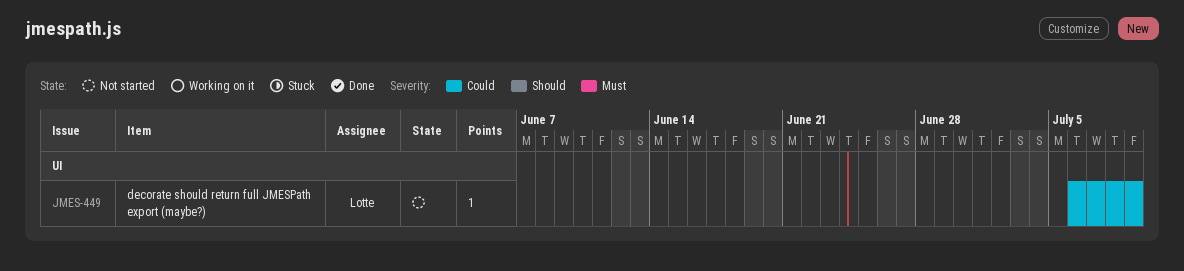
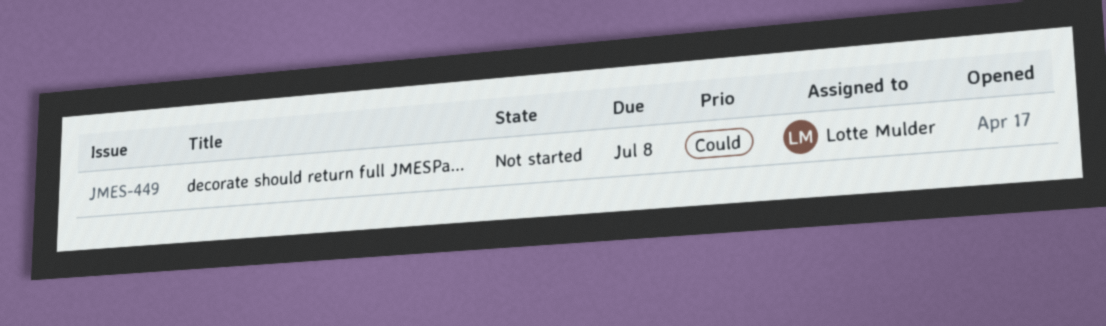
JMES-449, due: Jul 9 -> Jul 8

